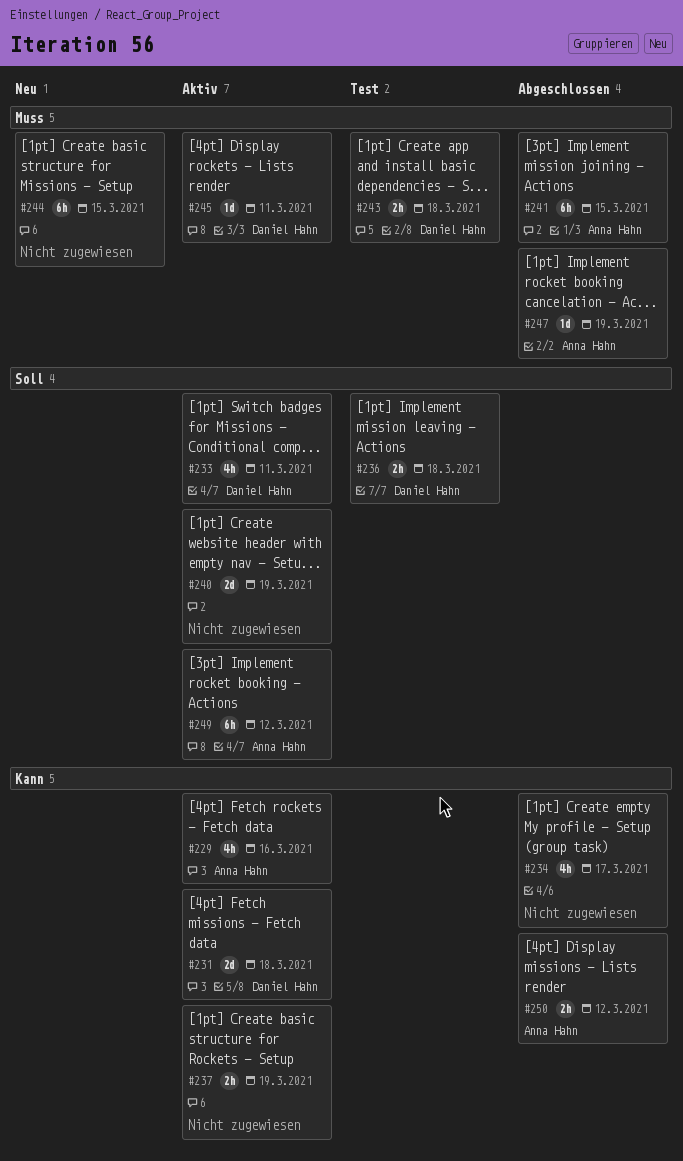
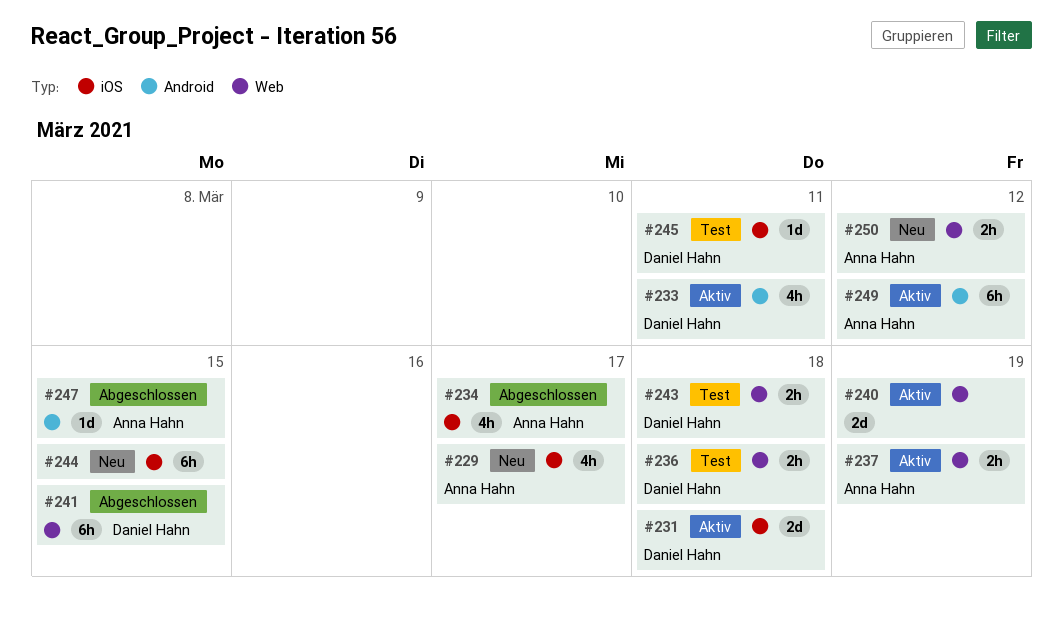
#229, status: Aktiv -> Neu
#229, due: Mar 16 -> Mar 17
#234, owner: none -> Anna Hahn
#237, owner: none -> Anna Hahn
#241, owner: Anna Hahn -> Daniel Hahn
#245, status: Aktiv -> Test
#247, due: Mar 19 -> Mar 15
#250, status: Abgeschlossen -> Neu

